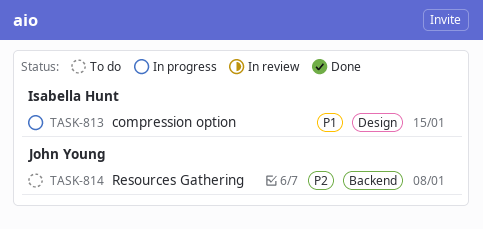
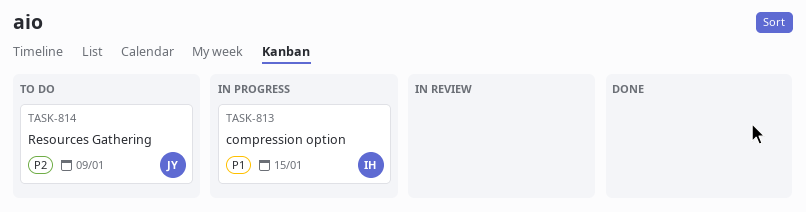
TASK-814, due: Jan 8 -> Jan 9

